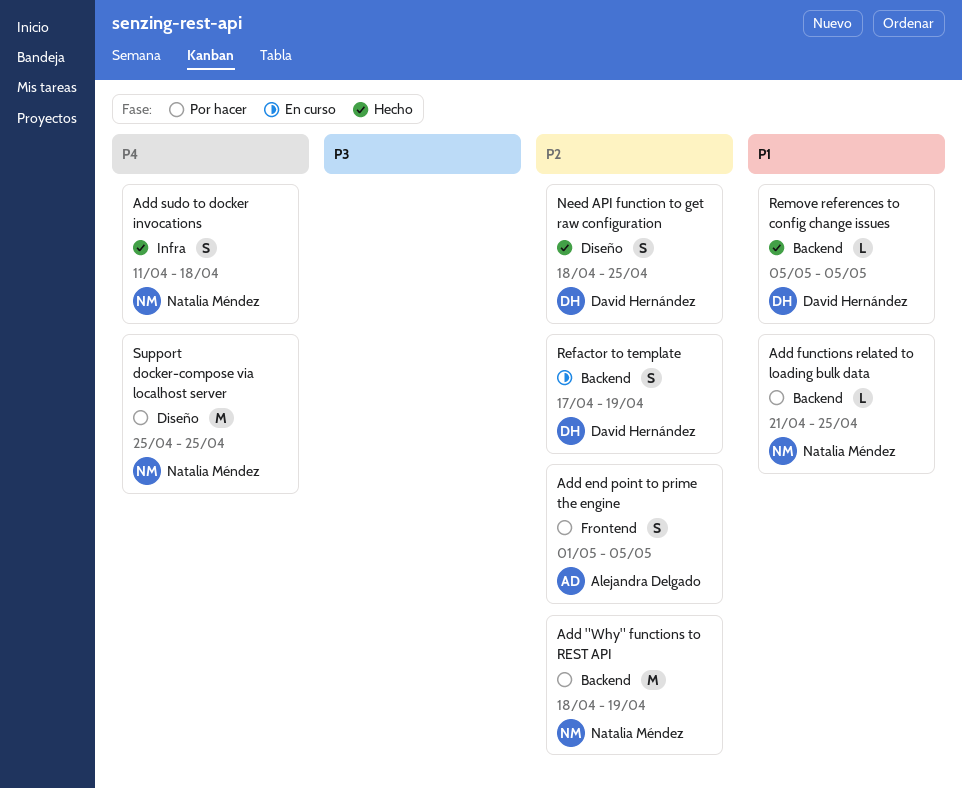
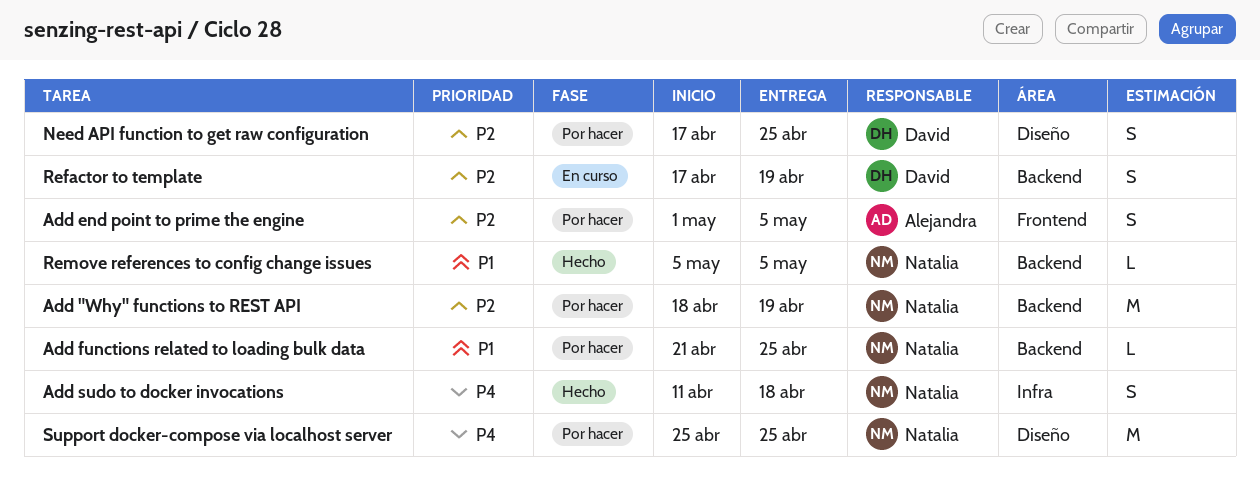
Need API function to get raw configuration, status: Hecho -> Por hacer
Need API function to get raw configuration, start: Apr 18 -> Apr 17
Remove references to config change issues, owner: David Hernández -> Natalia Méndez

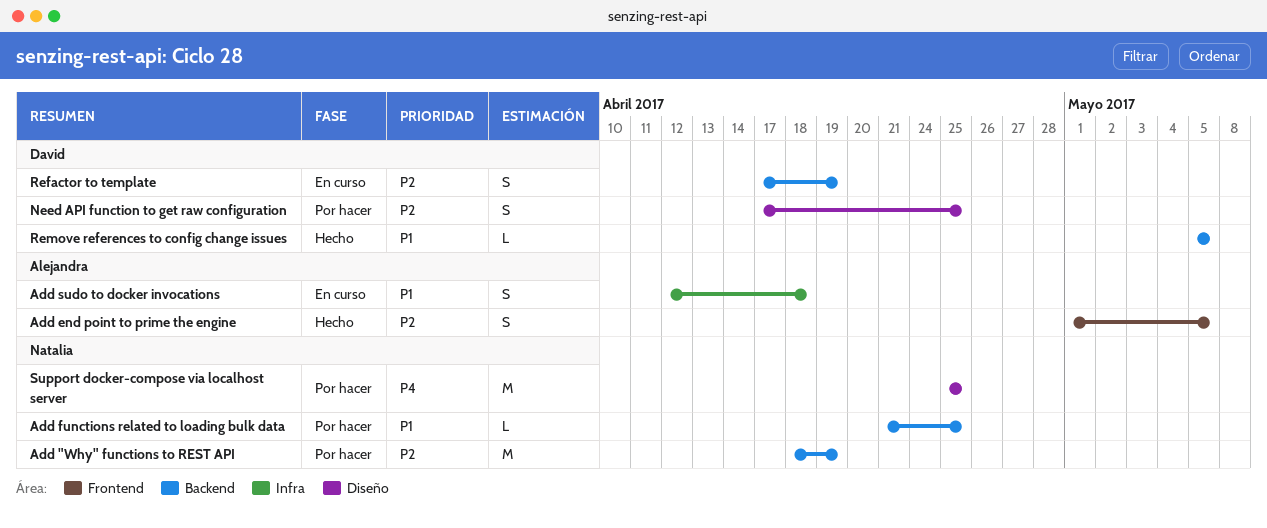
Add end point to prime the engine, status: Por hacer -> Hecho
Add sudo to docker invocations, status: Hecho -> En curso
Add sudo to docker invocations, owner: Natalia -> Alejandra
Add sudo to docker invocations, priority: P4 -> P1
Add sudo to docker invocations, start: Apr 11 -> Apr 12
Remove references to config change issues, owner: Natalia -> David

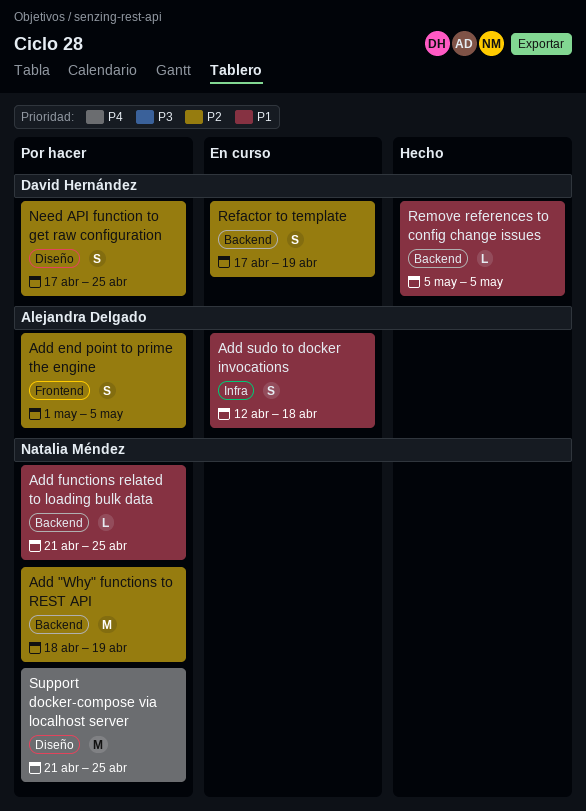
Add end point to prime the engine, status: Hecho -> Por hacer
Support docker-compose via localhost server, start: Apr 25 -> Apr 21

